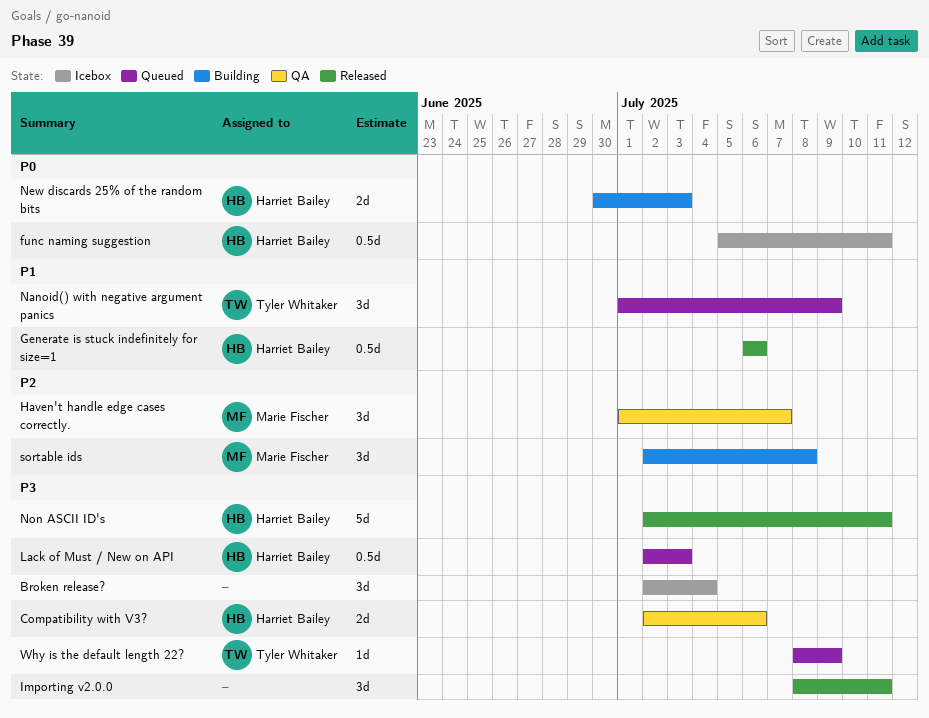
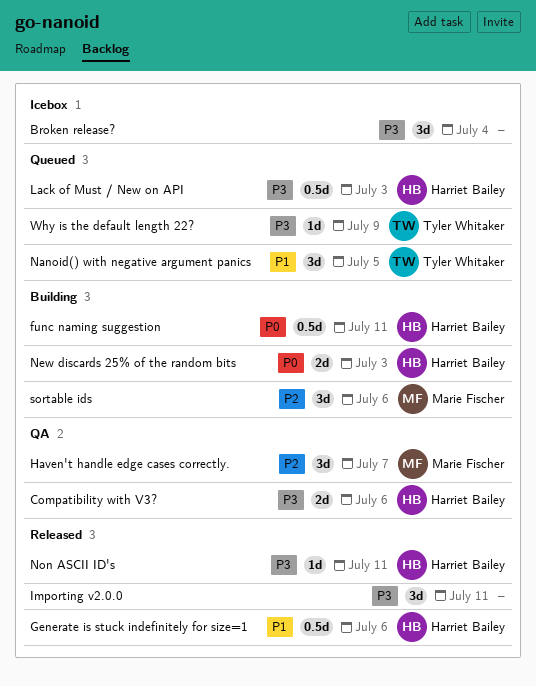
func naming suggestion, status: Icebox -> Building
Nanoid() with negative argument panics, due: Jul 9 -> Jul 5
Non ASCII ID's, estimate: 5d -> 1d
sortable ids, due: Jul 8 -> Jul 6

